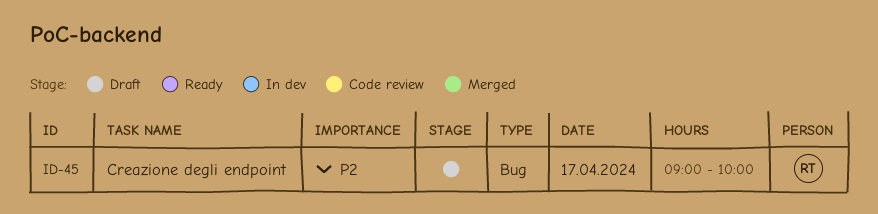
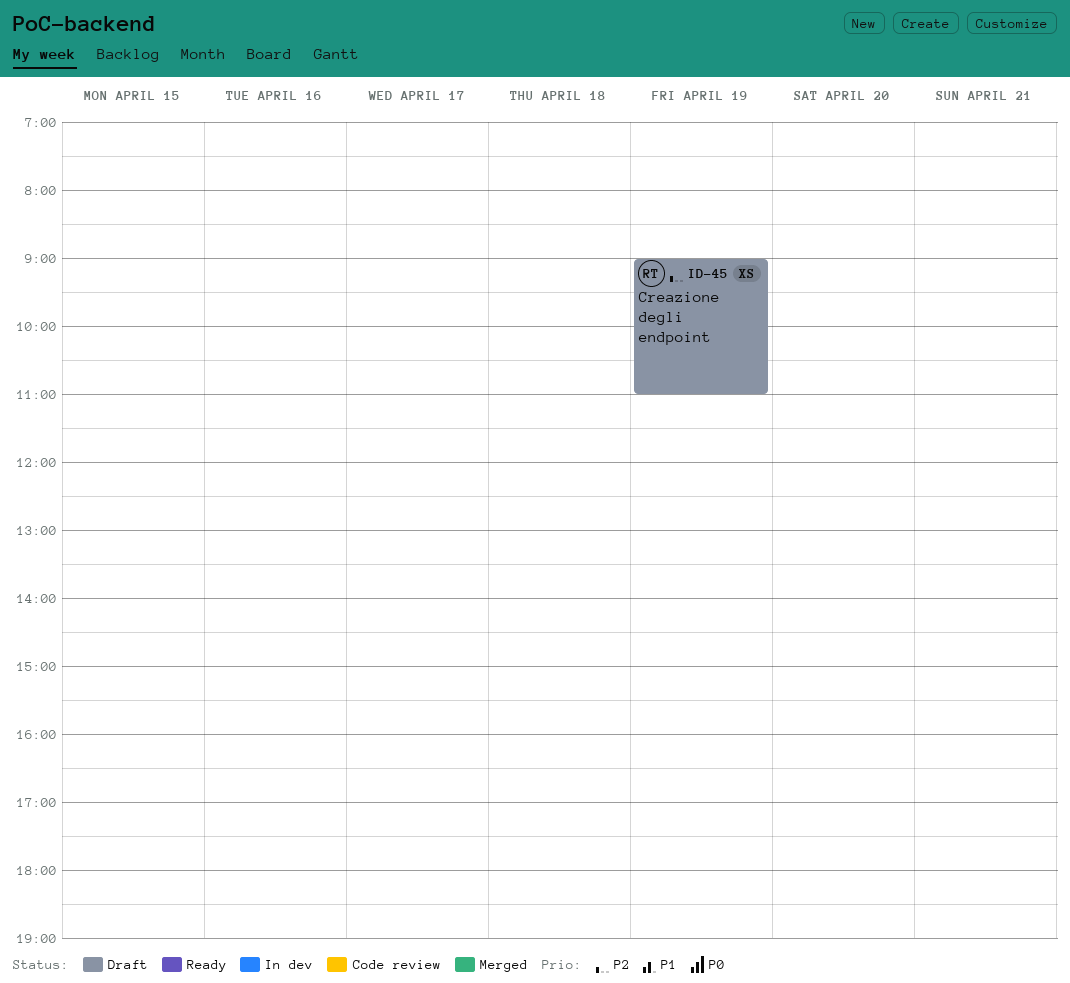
ID-45, day: Apr 17 -> Apr 19
ID-45, ends: 10:00 -> 11:00

